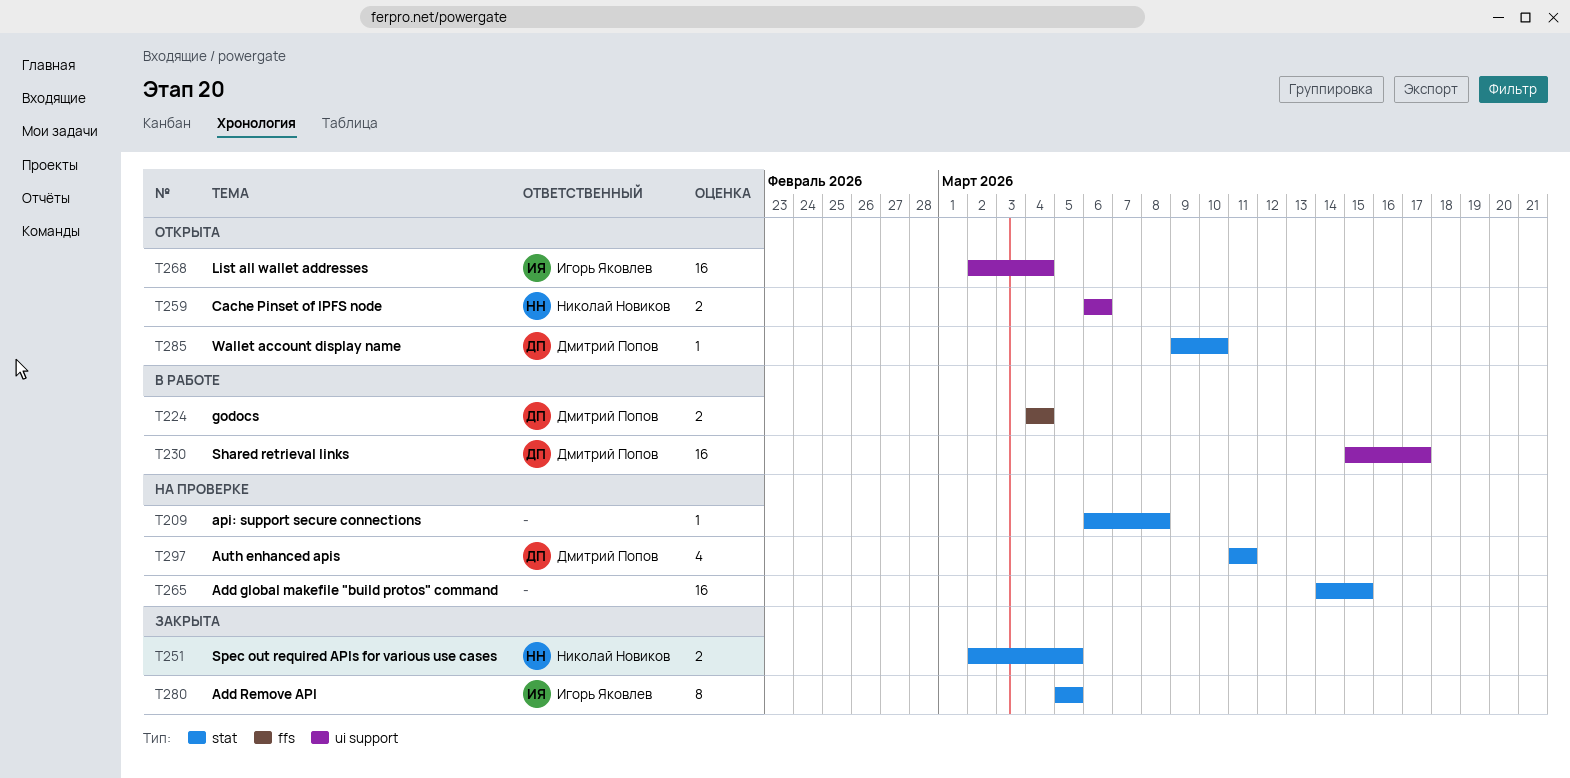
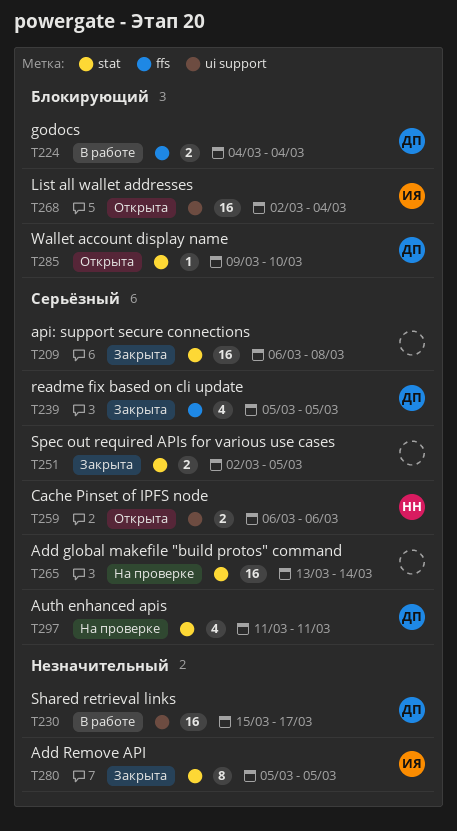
T209, status: На проверке -> Закрыта
T209, estimate: 1 -> 16
T239: none -> present
T251, owner: Николай Новиков -> none
T265, start: Mar 14 -> Mar 13
T265, due: Mar 15 -> Mar 14

